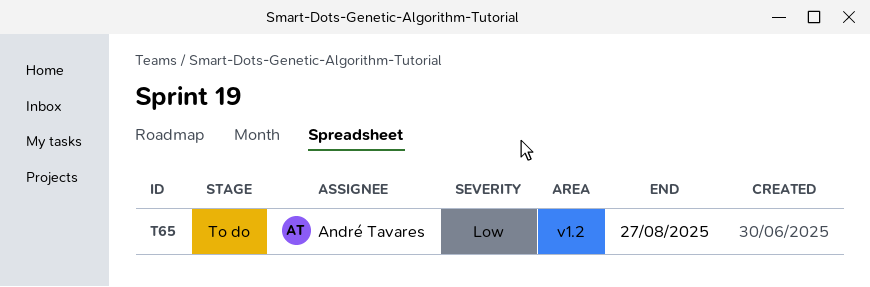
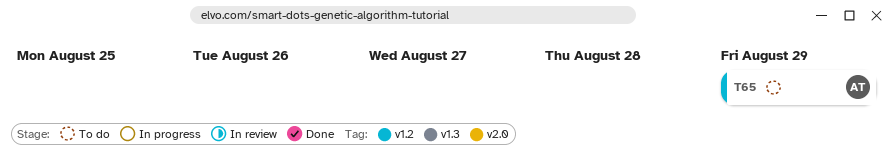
T65, due: Aug 27 -> Aug 29

